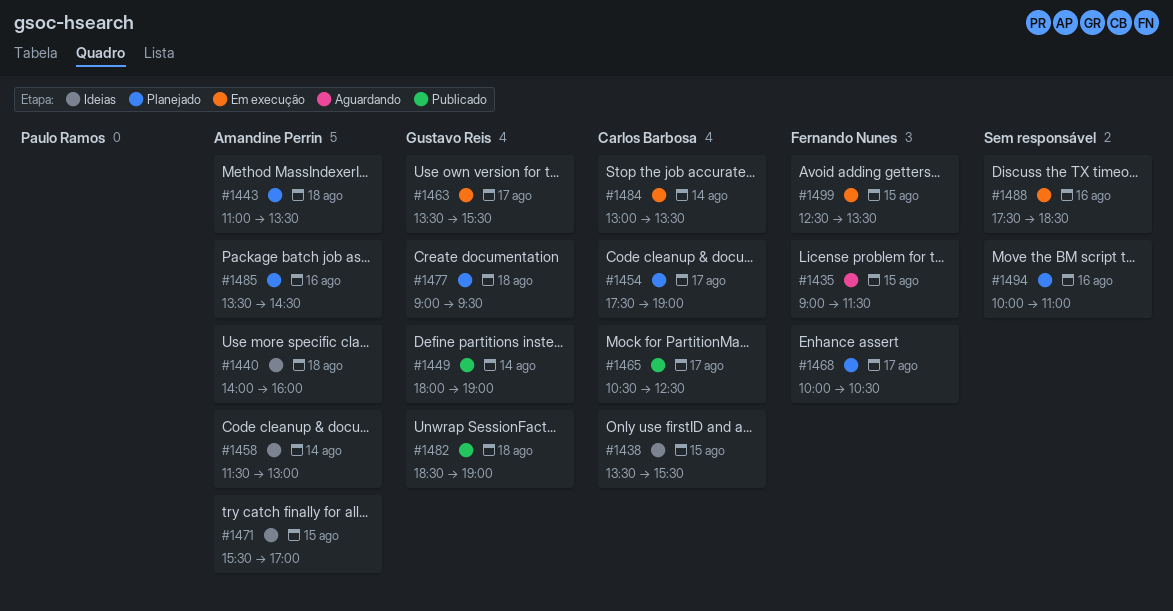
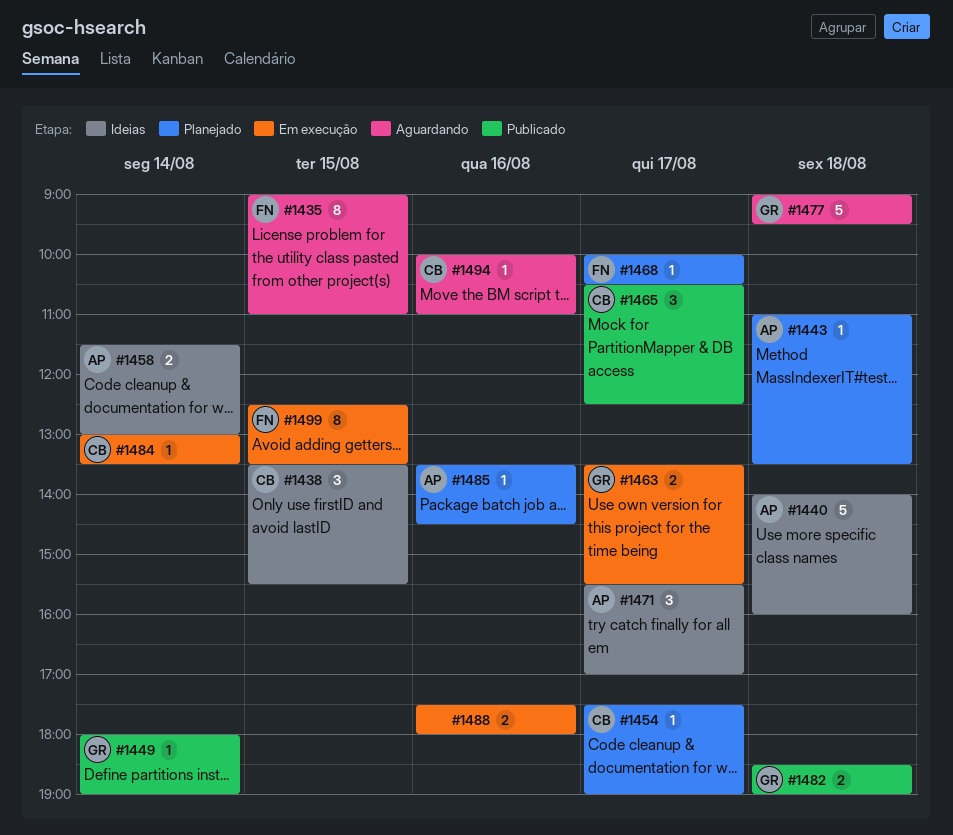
#1435, ends: 11:30 -> 11:00
#1471, day: Aug 15 -> Aug 17
#1477, status: Planejado -> Aguardando
#1488, ends: 18:30 -> 18:00
#1494, status: Planejado -> Aguardando
#1494, owner: none -> Carlos Barbosa

